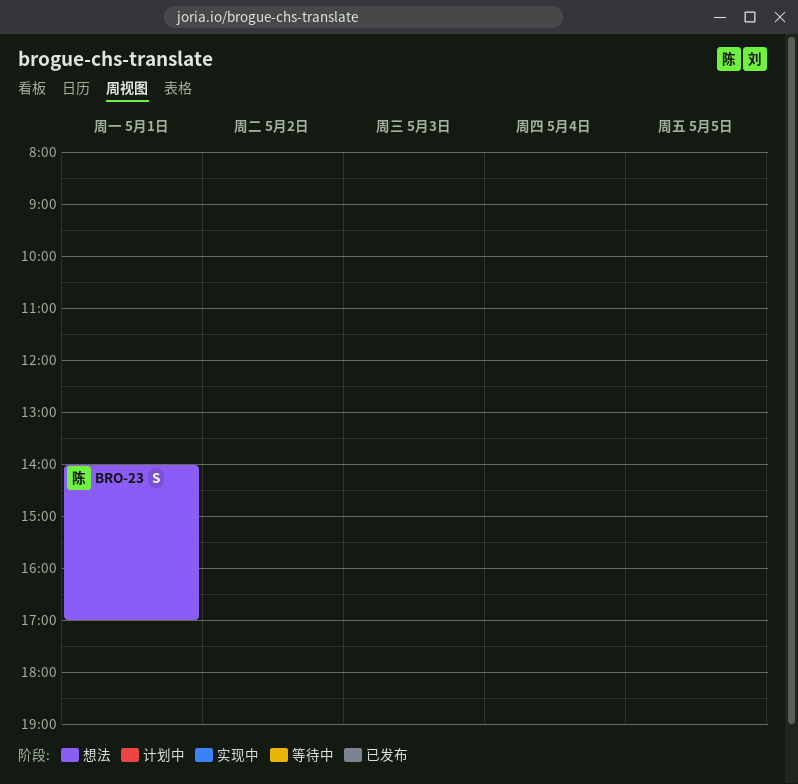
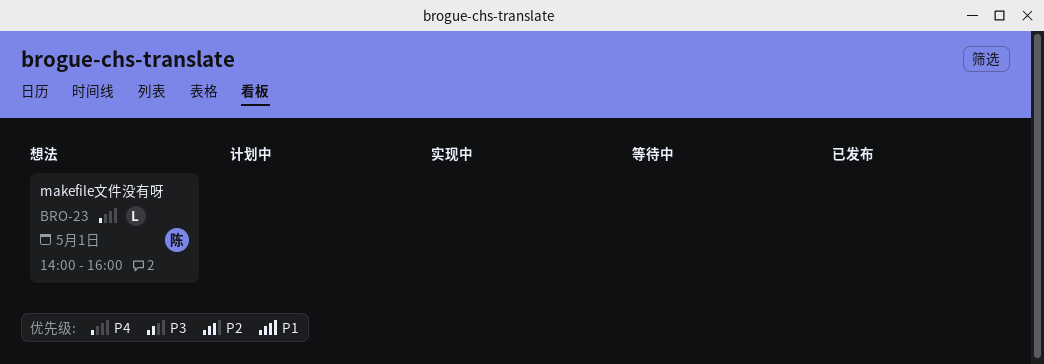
BRO-23, estimate: S -> L
BRO-23, ends: 17:00 -> 16:00

